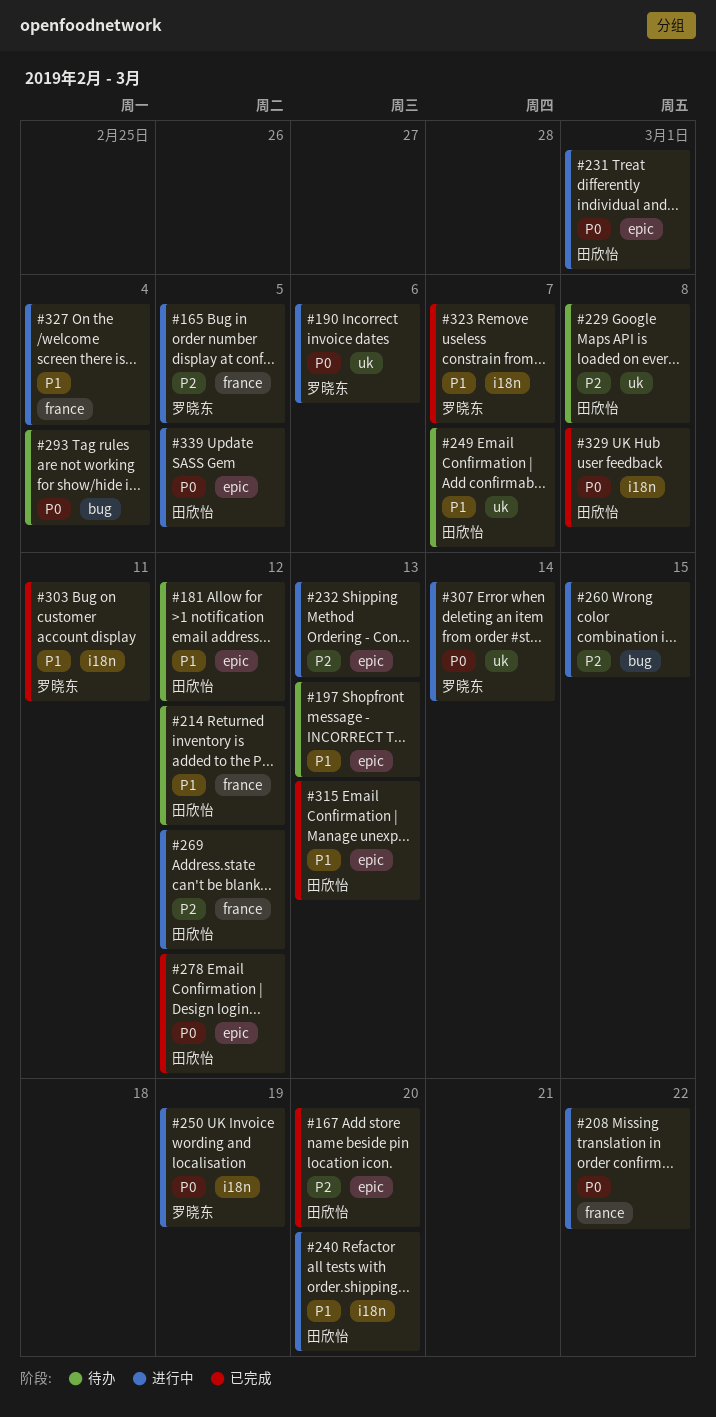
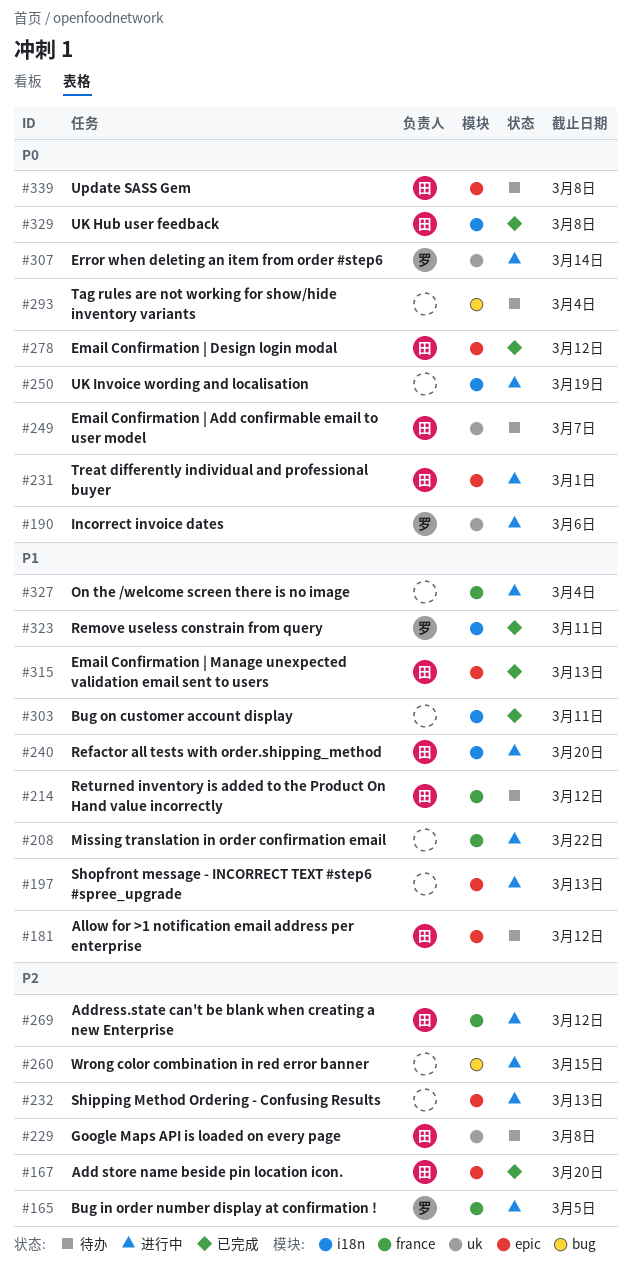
#197, status: 待办 -> 进行中
#208, priority: P0 -> P1
#249, priority: P1 -> P0
#250, owner: 罗晓东 -> none
#303, owner: 罗晓东 -> none
#323, due: Mar 7 -> Mar 11
#339, status: 进行中 -> 待办
#339, due: Mar 5 -> Mar 8

